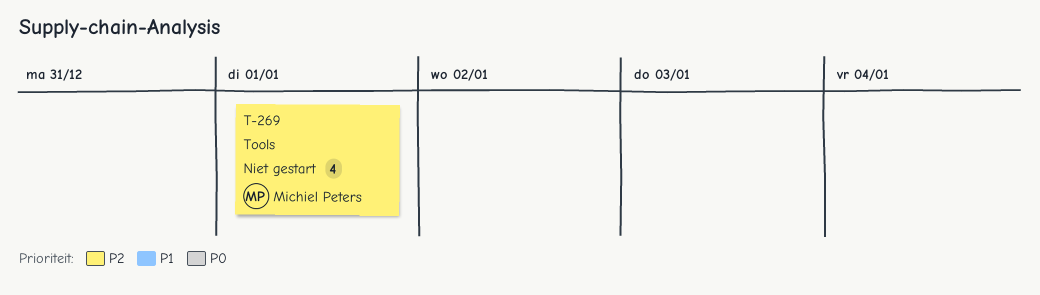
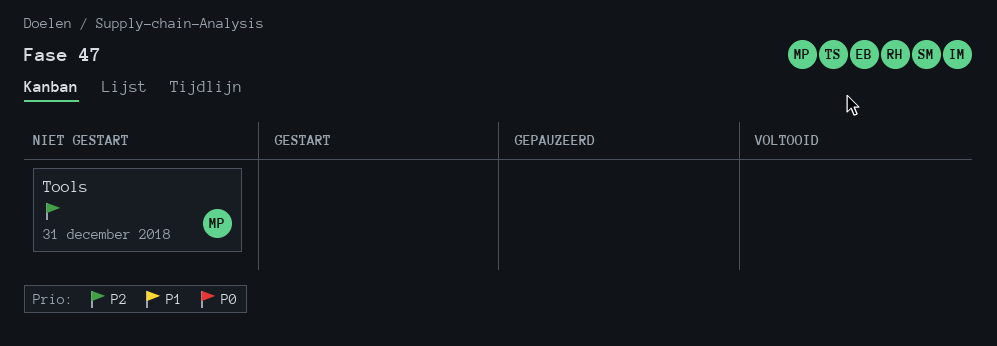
Tools, due: Jan 1 -> Dec 31

